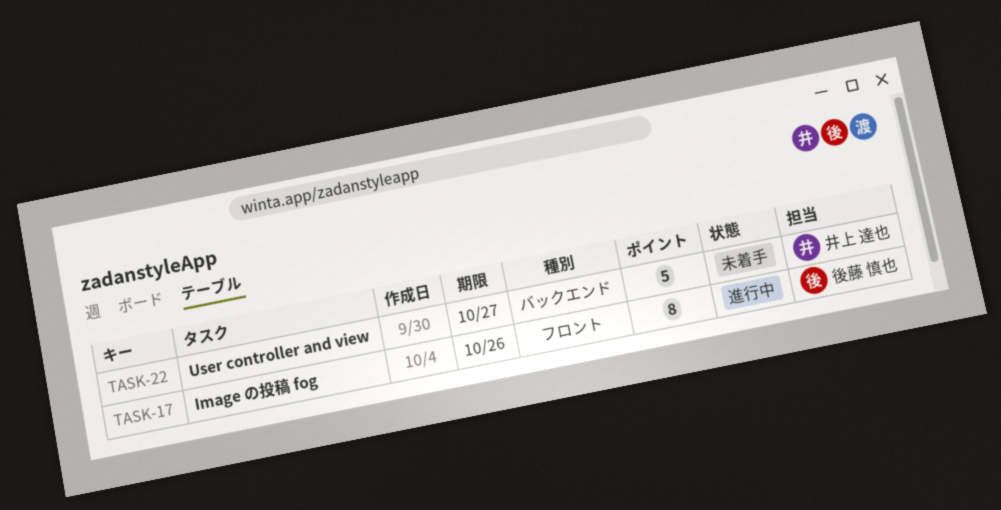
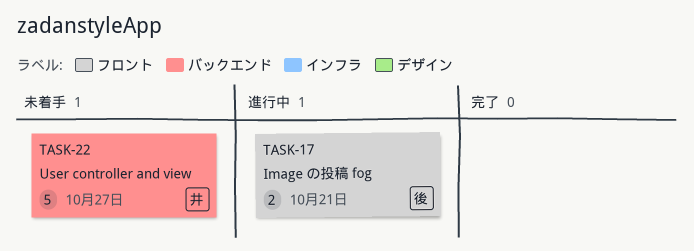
TASK-17, estimate: 8 -> 2
TASK-17, due: Oct 26 -> Oct 21

